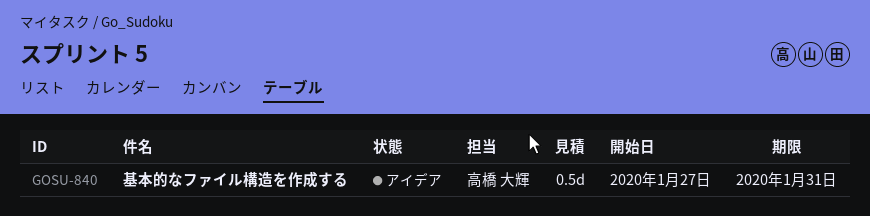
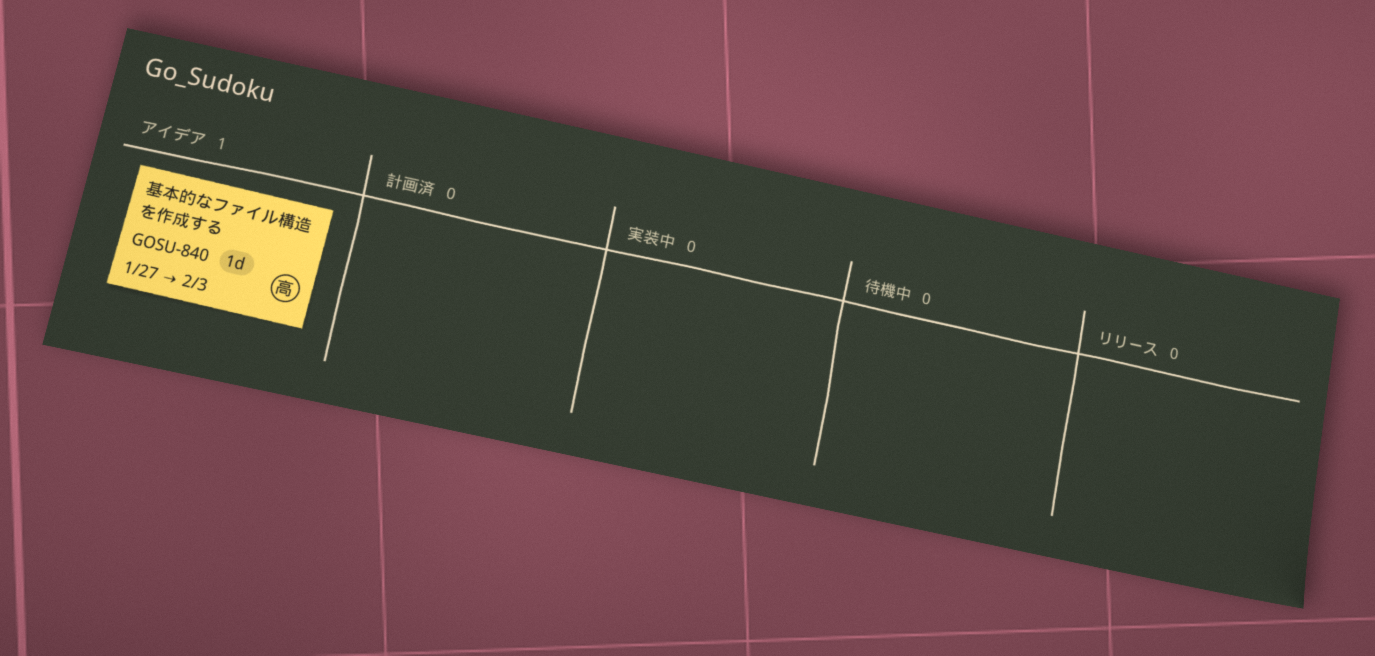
GOSU-840, estimate: 0.5d -> 1d
GOSU-840, due: Jan 31 -> Feb 3

